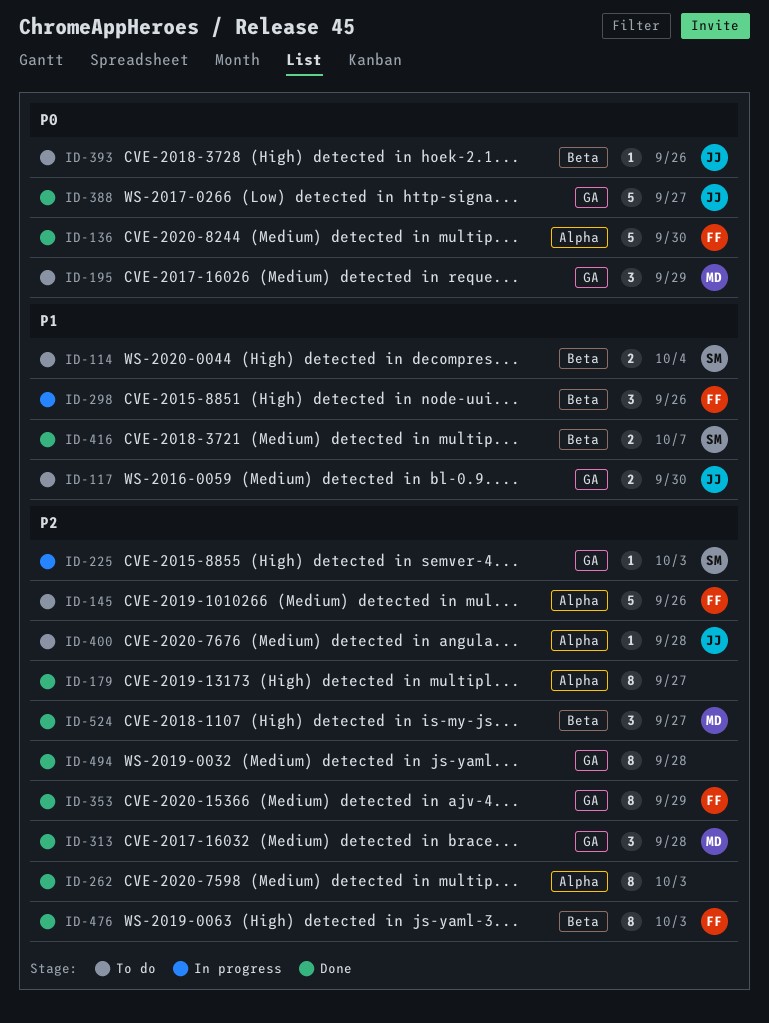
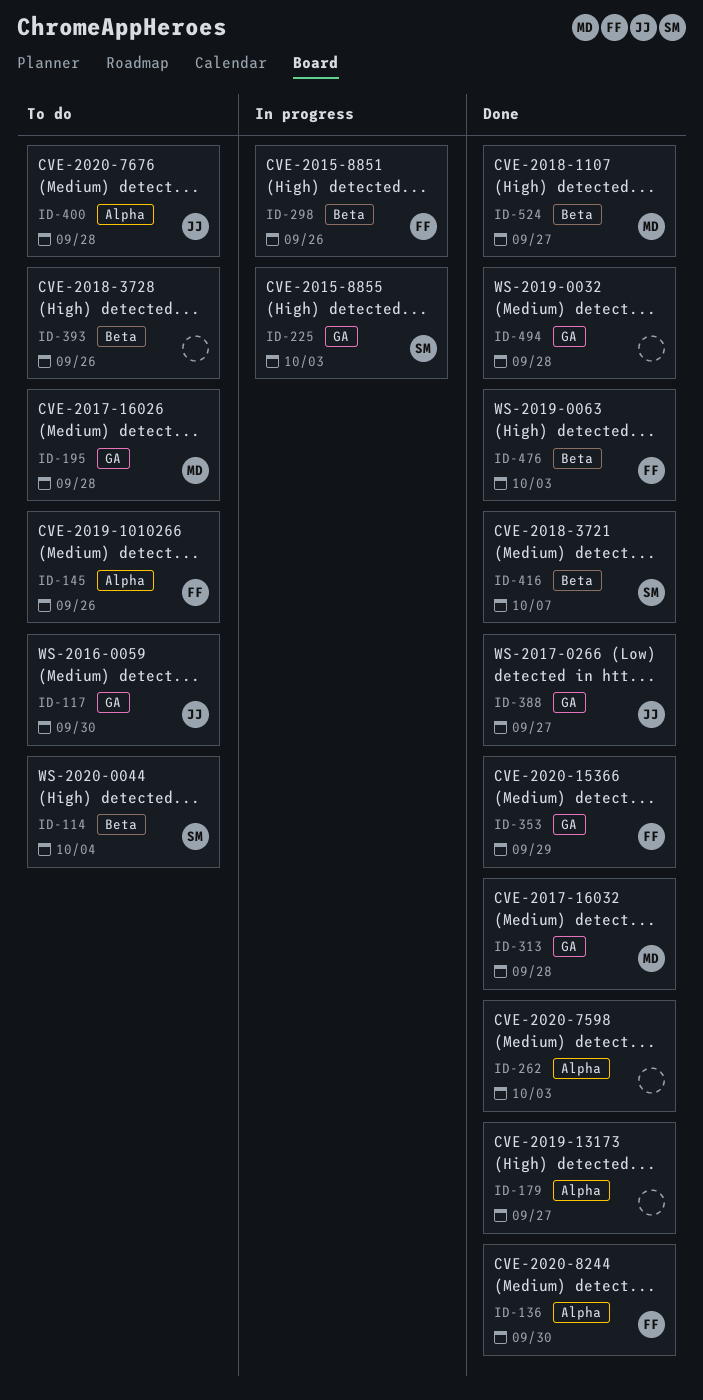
ID-195, due: Sep 29 -> Sep 28
ID-393, owner: JJ -> none

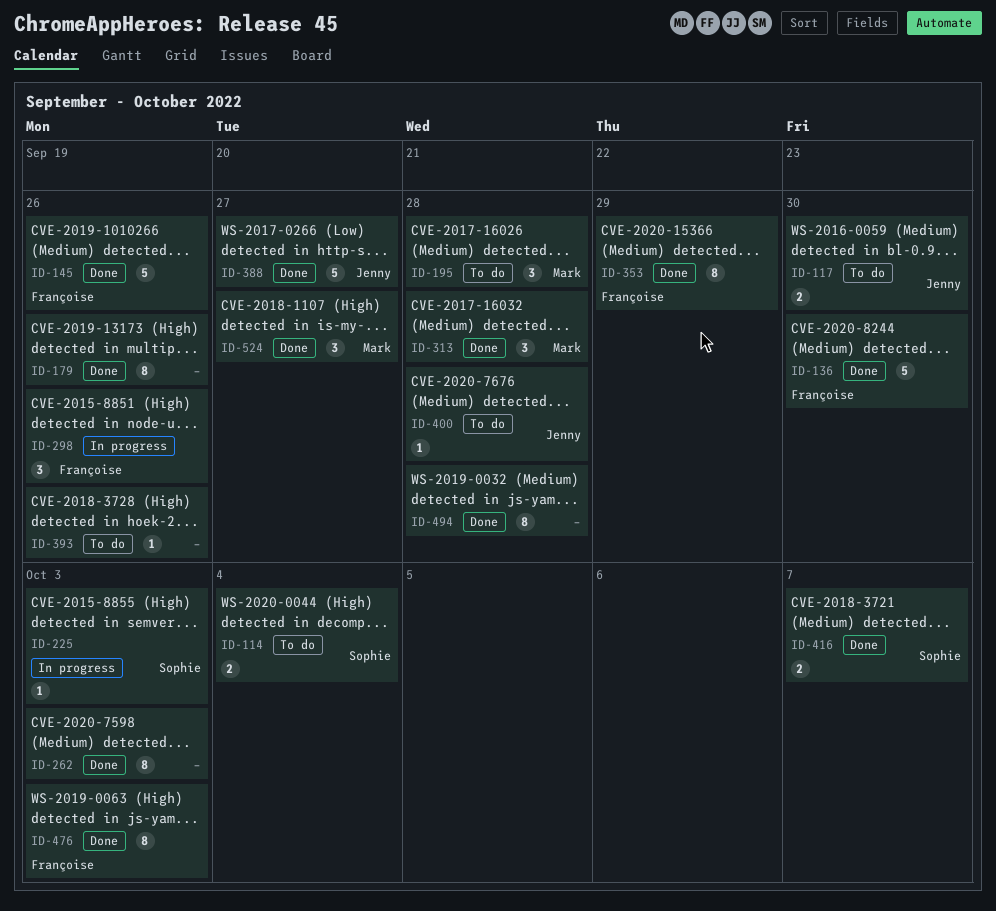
ID-145, status: To do -> Done
ID-179, due: Sep 27 -> Sep 26

